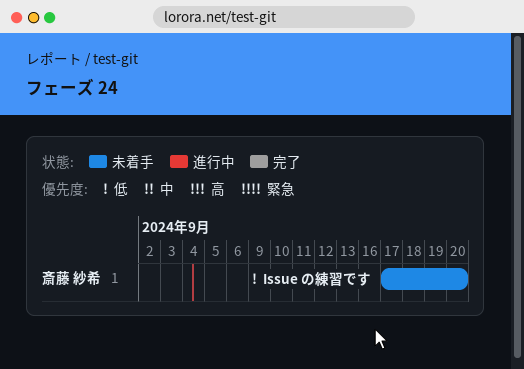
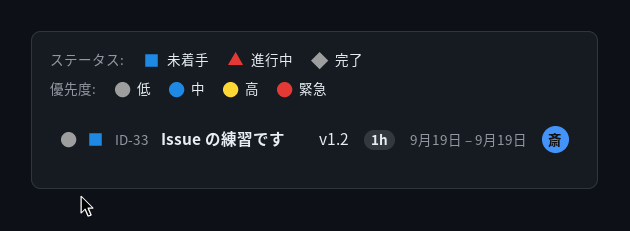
Issue の練習です, start: Sep 17 -> Sep 19
Issue の練習です, due: Sep 20 -> Sep 19

